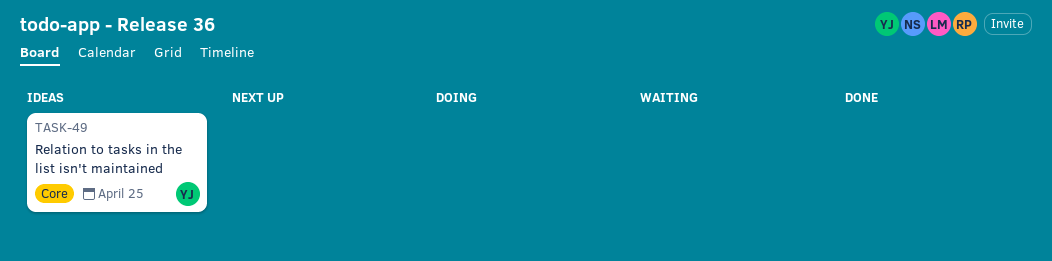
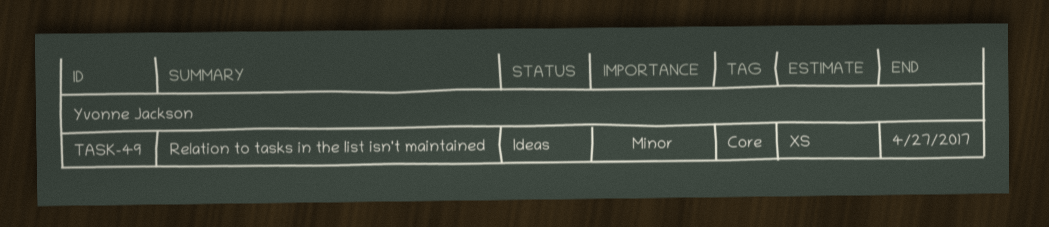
TASK-49, due: Apr 25 -> Apr 27

